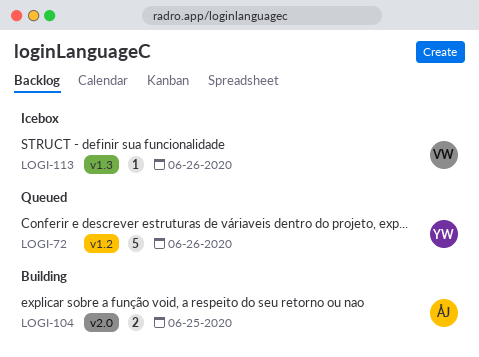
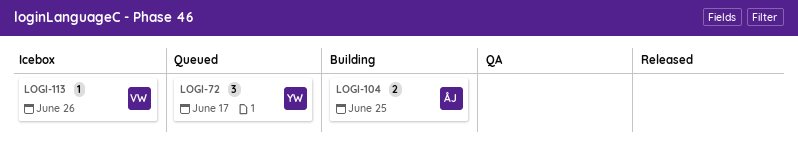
LOGI-72, estimate: 5 -> 3
LOGI-72, due: Jun 26 -> Jun 17

